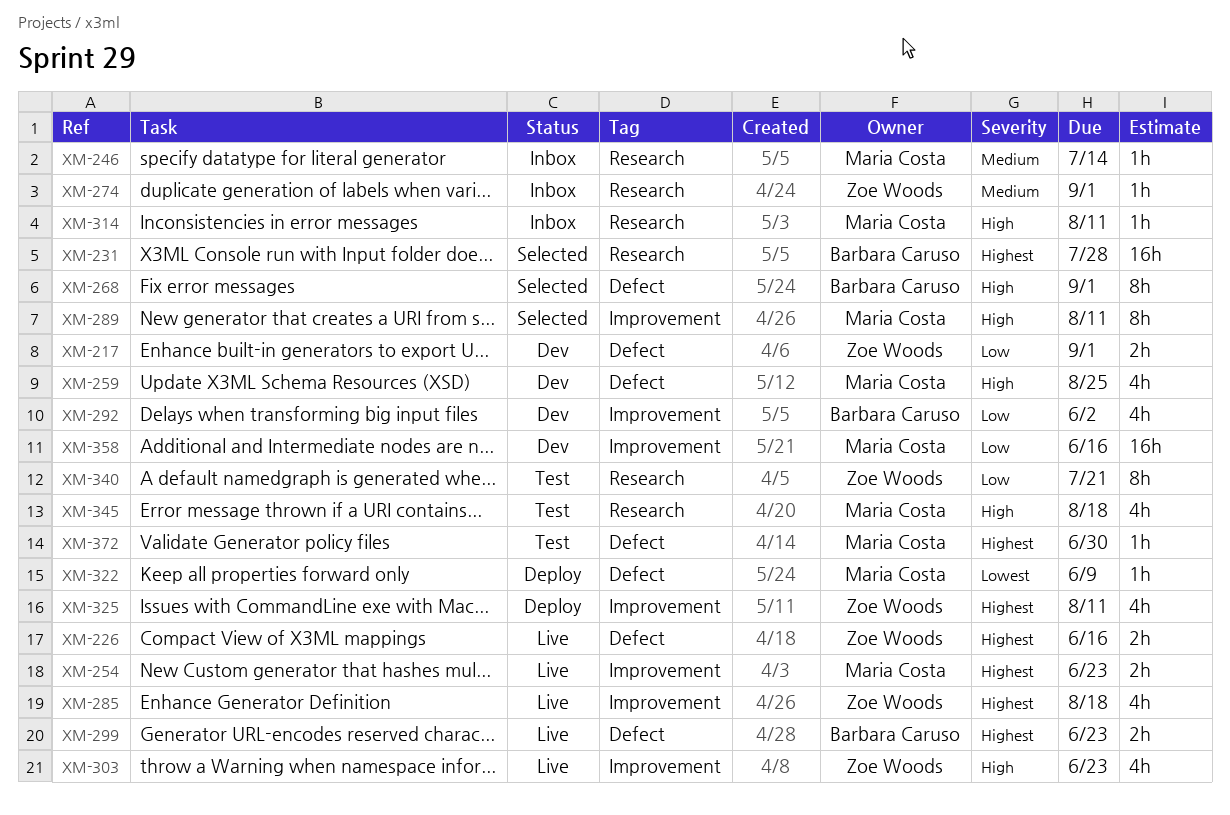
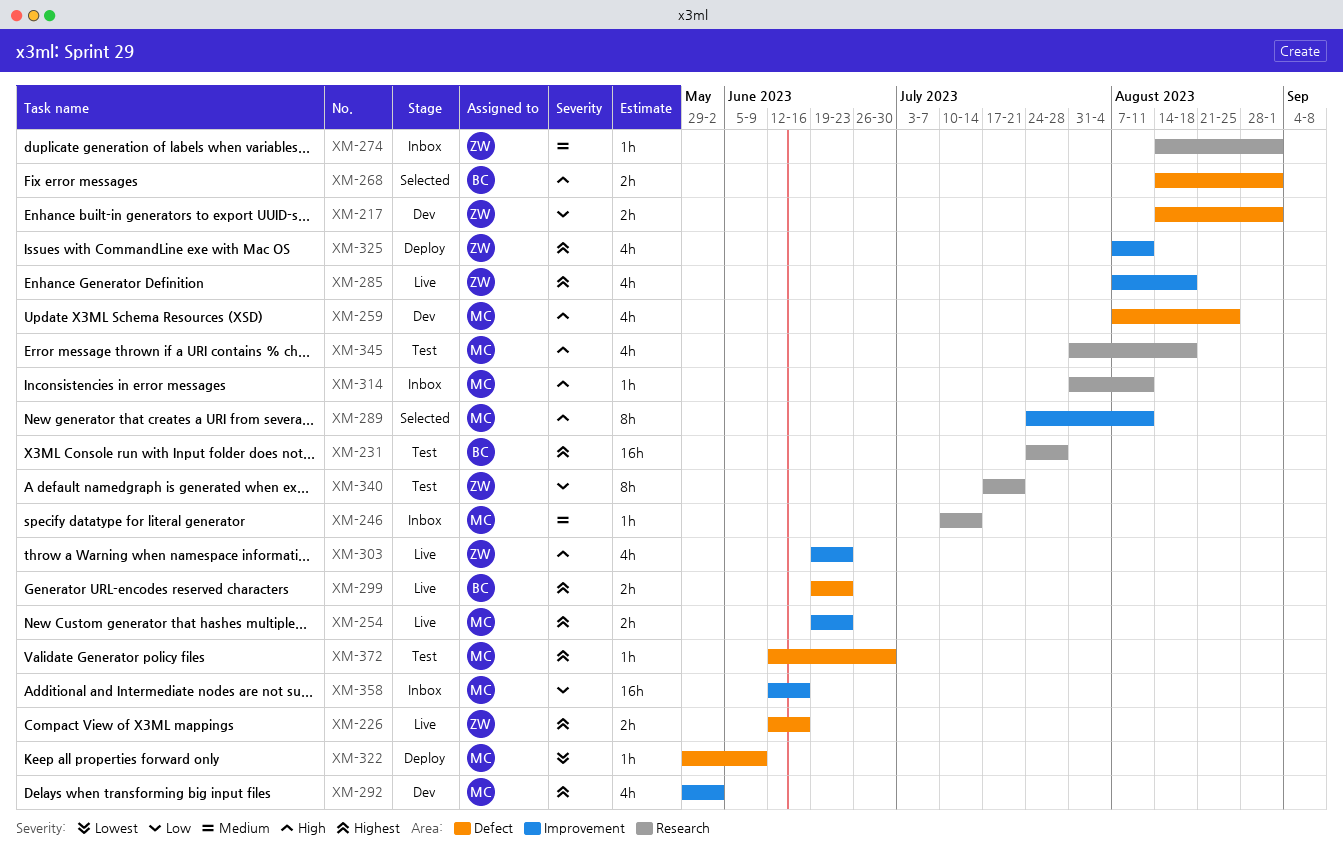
XM-231, status: Selected -> Test
XM-268, estimate: 8h -> 2h
XM-292, owner: Barbara Caruso -> Maria Costa
XM-292, priority: Low -> Highest
XM-358, status: Dev -> Inbox

